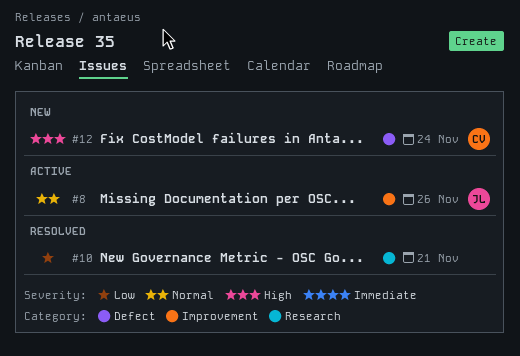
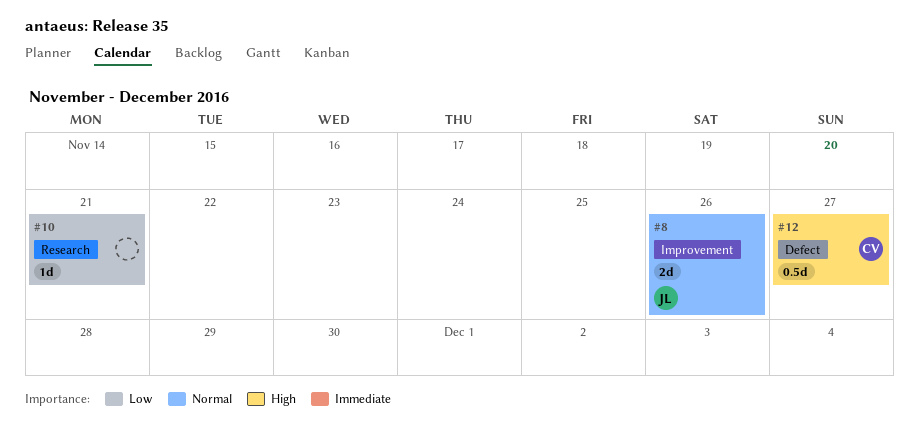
#12, due: Nov 24 -> Nov 27

